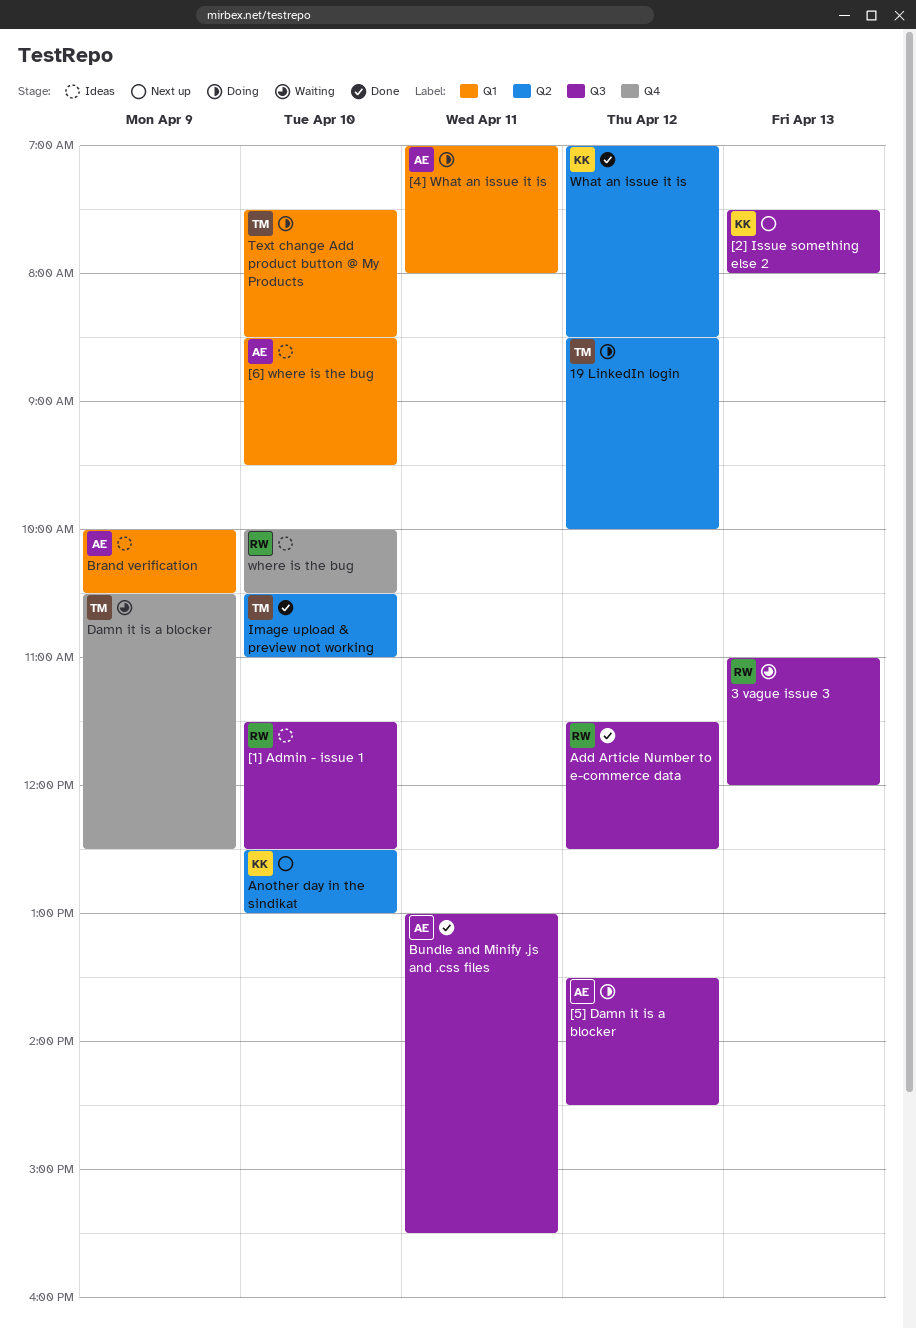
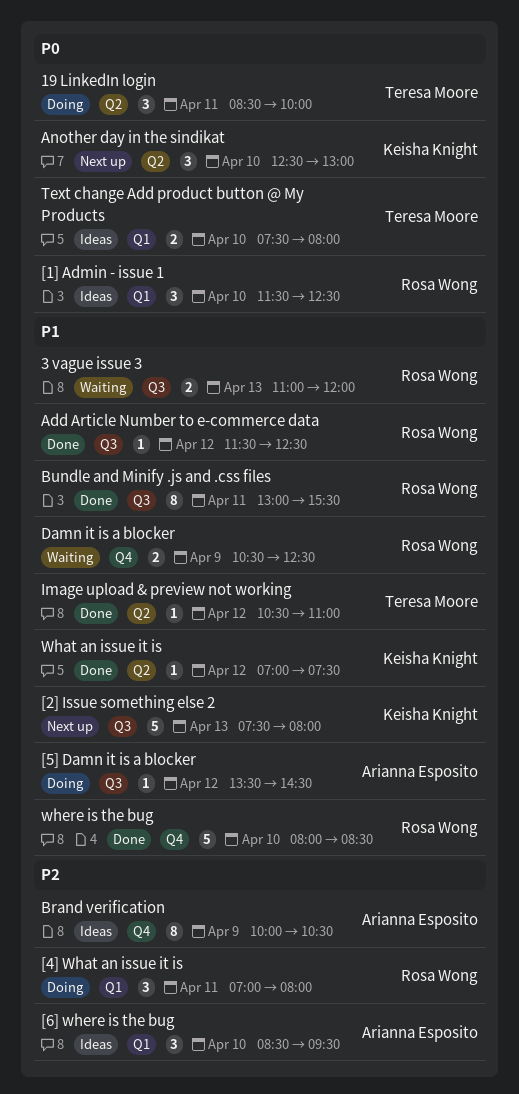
19 LinkedIn login, day: Apr 12 -> Apr 11
[1] Admin - issue 1, label: Q3 -> Q1
[4] What an issue it is, owner: Arianna Esposito -> Rosa Wong
Brand verification, label: Q1 -> Q4
Bundle and Minify .js and .css files, owner: Arianna Esposito -> Rosa Wong
Damn it is a blocker, owner: Teresa Moore -> Rosa Wong
Image upload & preview not working, day: Apr 10 -> Apr 12
Text change Add product button @ My Products, status: Doing -> Ideas
Text change Add product button @ My Products, ends: 08:30 -> 08:00
What an issue it is, ends: 08:30 -> 07:30
where is the bug, status: Ideas -> Done
where is the bug, begins: 10:00 -> 08:00
where is the bug, ends: 10:30 -> 08:30

